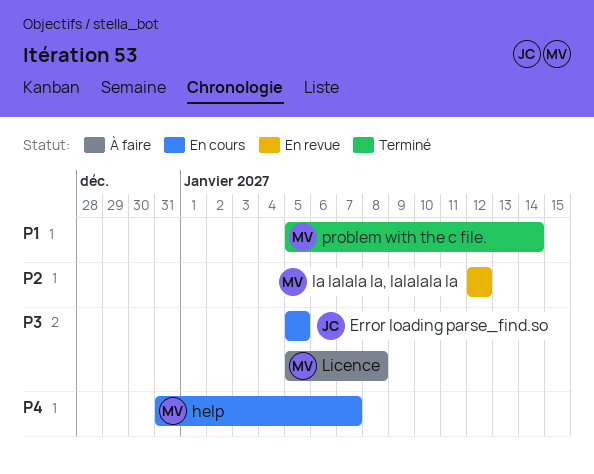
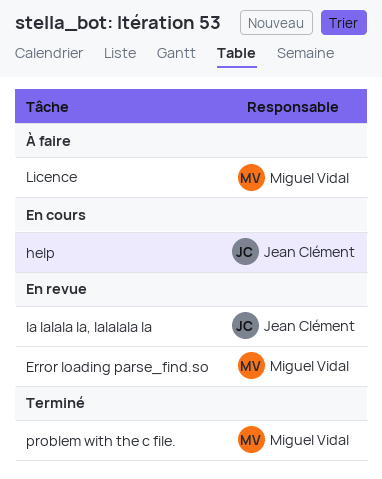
Error loading parse_find.so, status: En cours -> En revue
Error loading parse_find.so, owner: Jean Clément -> Miguel Vidal
help, owner: Miguel Vidal -> Jean Clément
la lalala la, lalalala la, owner: Miguel Vidal -> Jean Clément

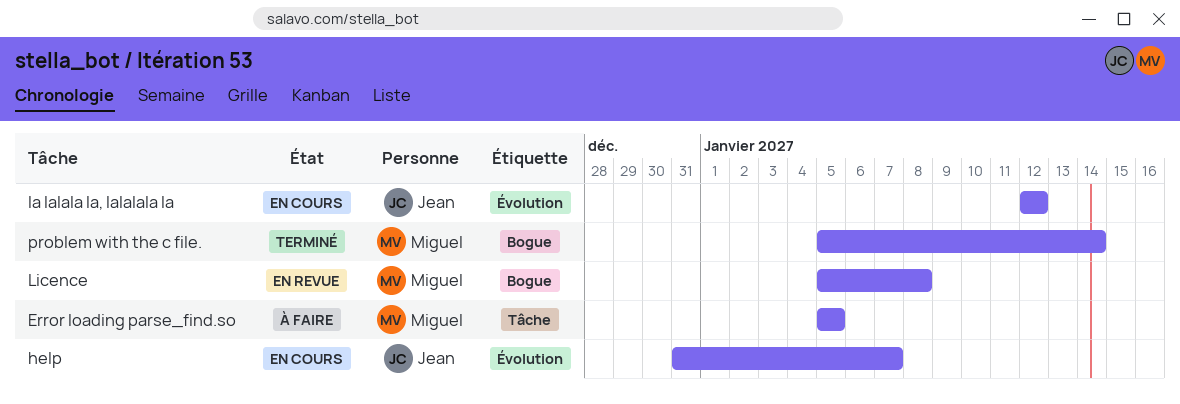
Error loading parse_find.so, status: En revue -> À faire
la lalala la, lalalala la, status: En revue -> En cours
Licence, status: À faire -> En revue

